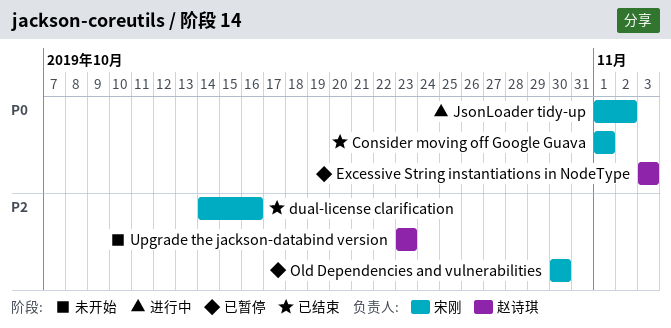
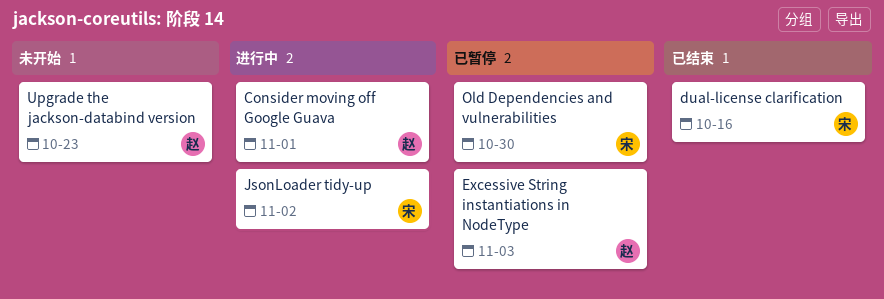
Consider moving off Google Guava, status: 已结束 -> 进行中
Consider moving off Google Guava, owner: 宋刚 -> 赵诗琪

